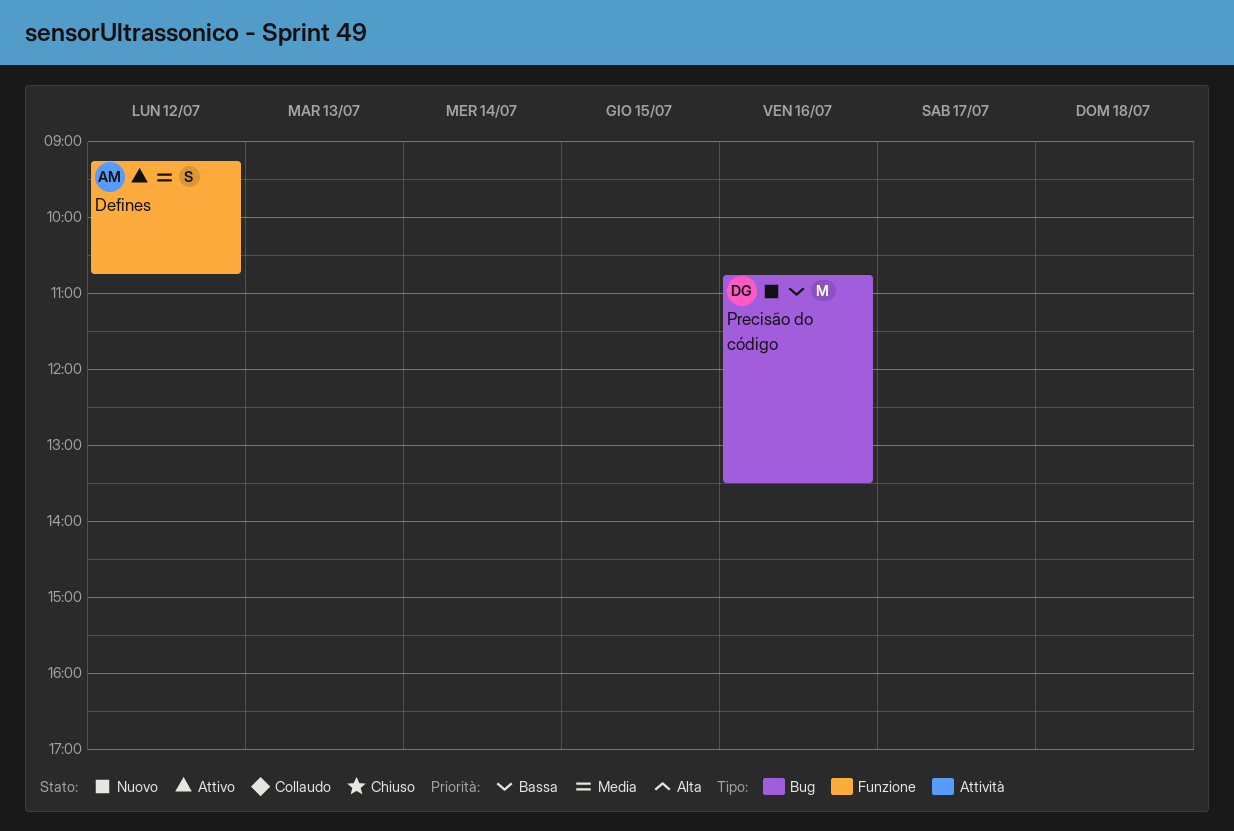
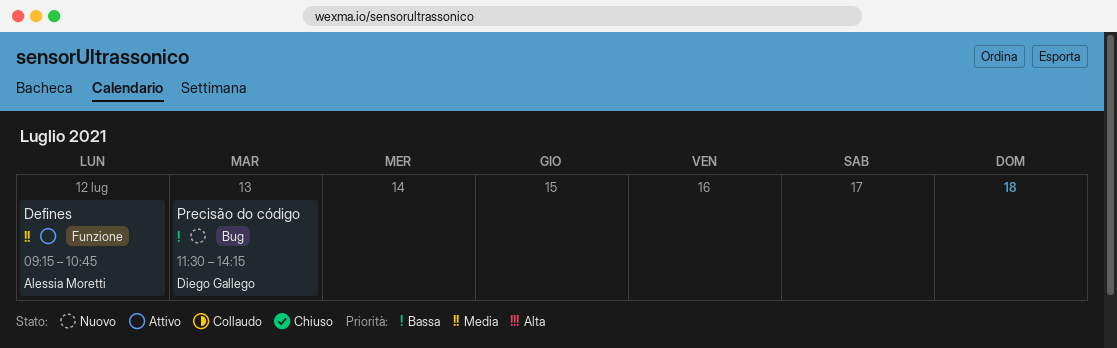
Precisão do código, day: Jul 16 -> Jul 13
Precisão do código, begins: 10:45 -> 11:30
Precisão do código, ends: 13:30 -> 14:15

